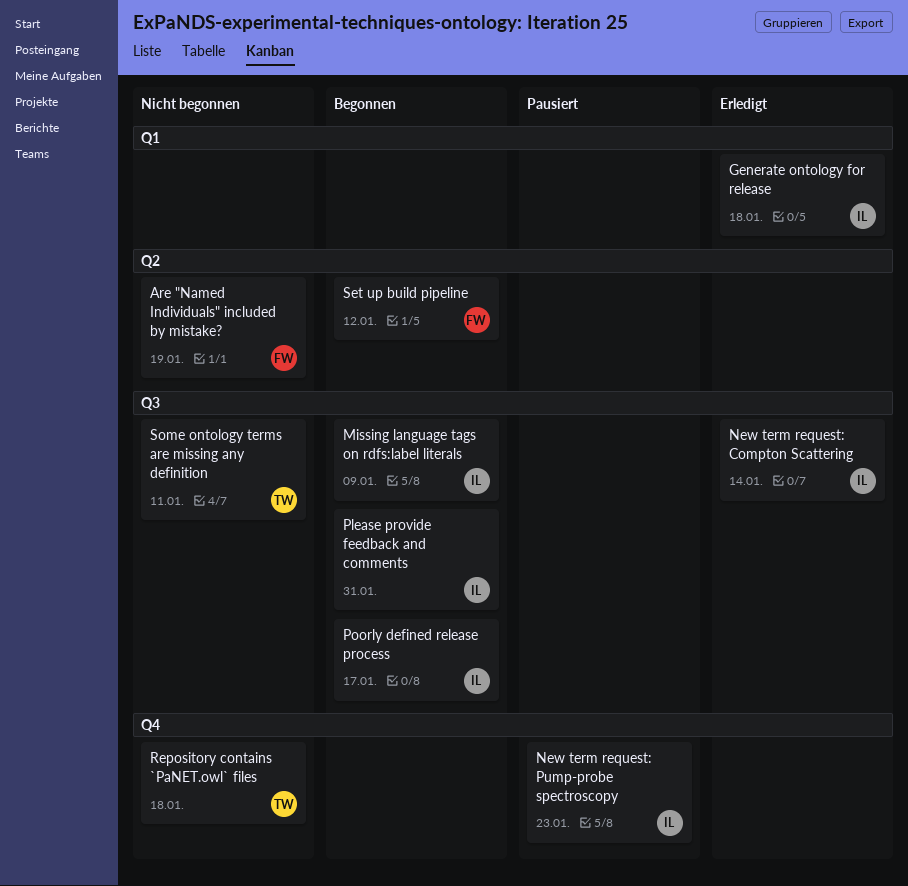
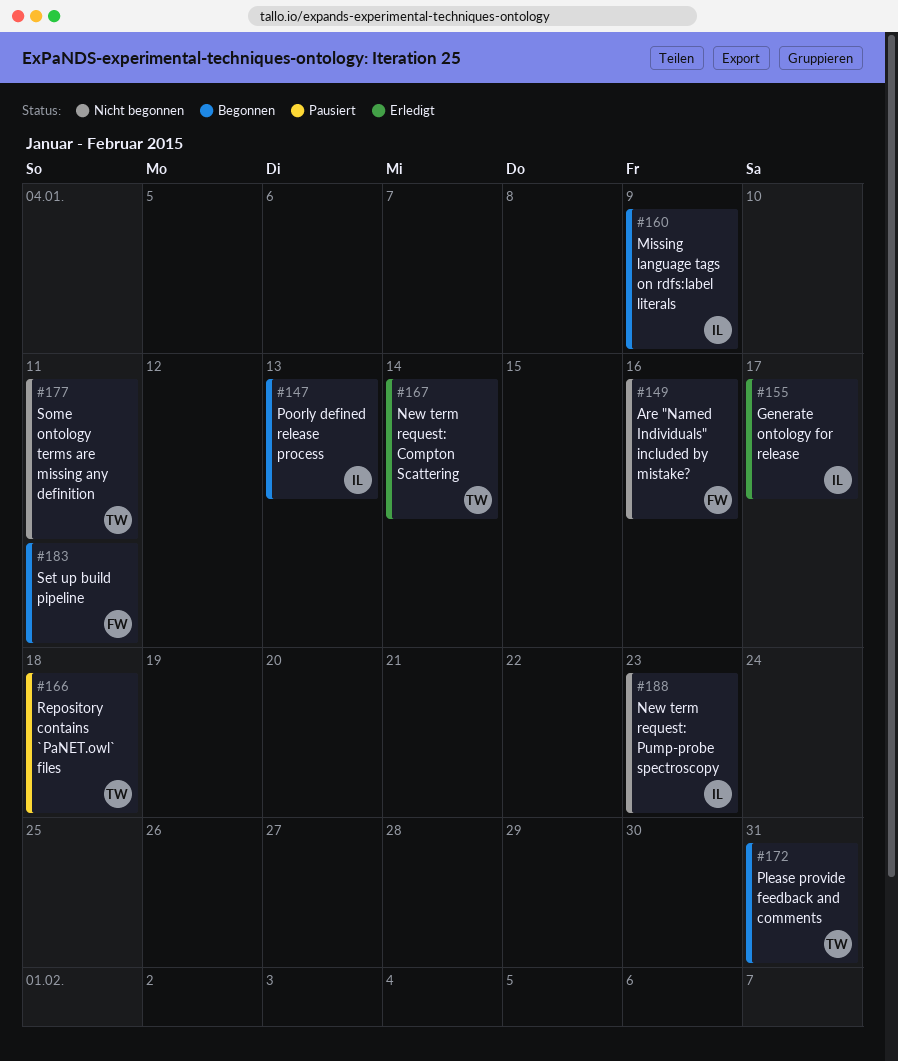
Are "Named Individuals" included by mistake?, due: Jan 19 -> Jan 16
Generate ontology for release, due: Jan 18 -> Jan 17
New term request: Compton Scattering, owner: IL -> TW
New term request: Pump-probe spectroscopy, status: Pausiert -> Nicht begonnen
Please provide feedback and comments, owner: IL -> TW
Poorly defined release process, due: Jan 17 -> Jan 13
Repository contains `PaNET.owl` files, status: Nicht begonnen -> Pausiert
Set up build pipeline, due: Jan 12 -> Jan 11

